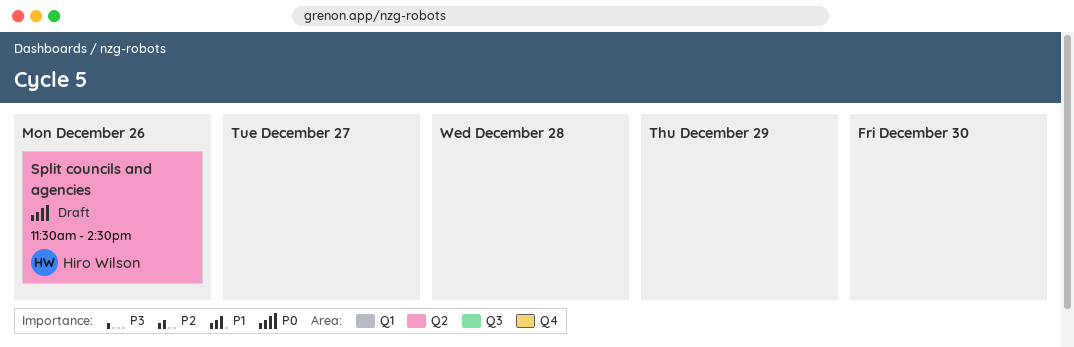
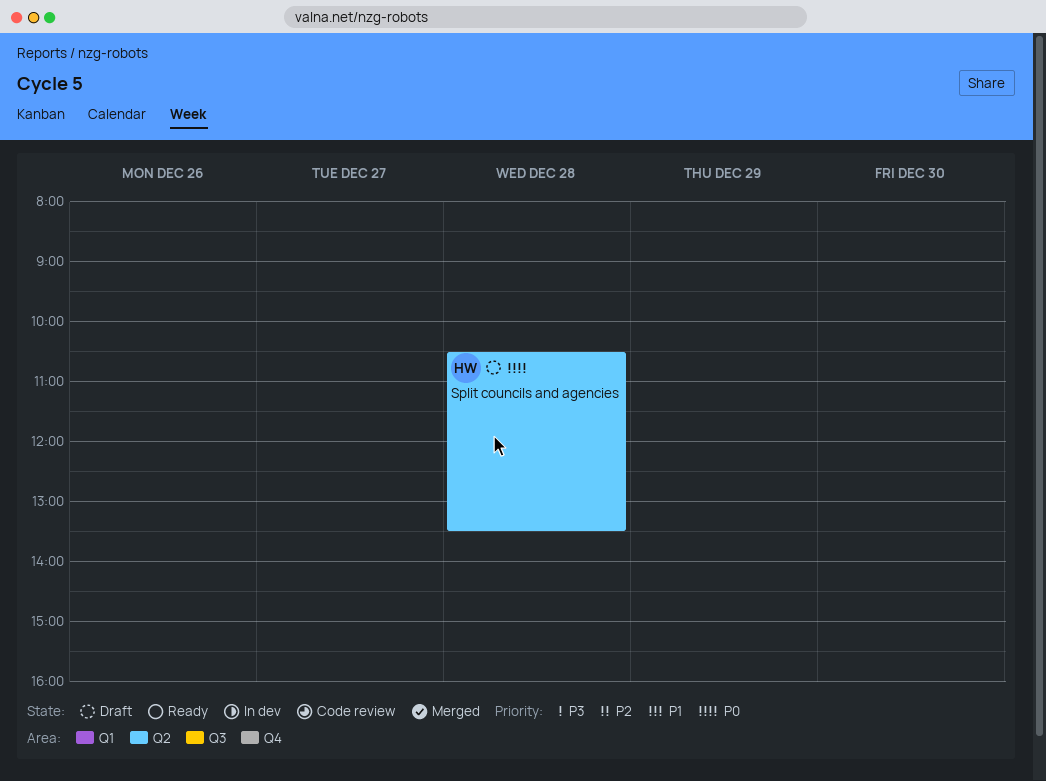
Split councils and agencies, day: Dec 26 -> Dec 28
Split councils and agencies, begins: 11:30 -> 10:30
Split councils and agencies, ends: 14:30 -> 13:30

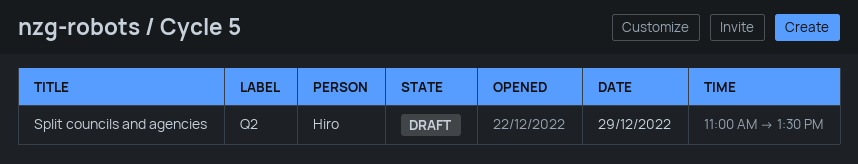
Split councils and agencies, day: Dec 28 -> Dec 29
Split councils and agencies, begins: 10:30 -> 11:00

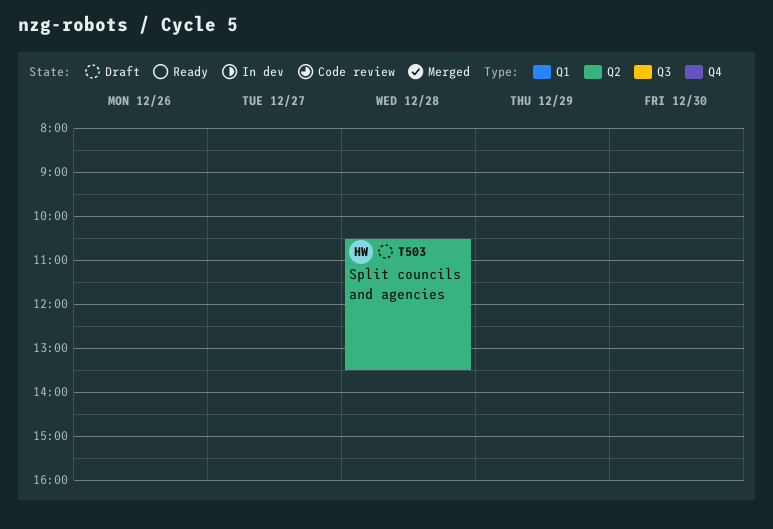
Split councils and agencies, day: Dec 29 -> Dec 28
Split councils and agencies, begins: 11:00 -> 10:30

